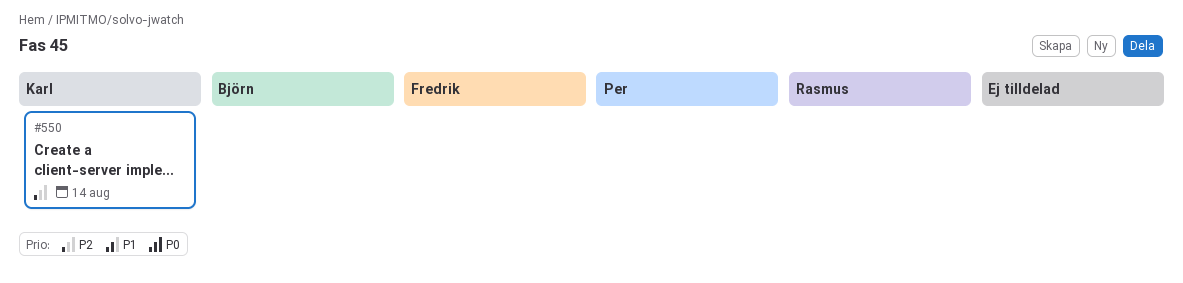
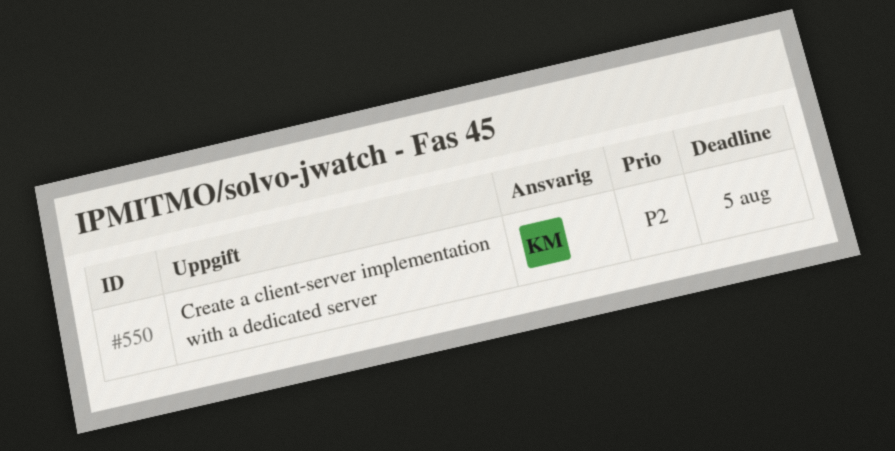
#550, due: Aug 14 -> Aug 5

